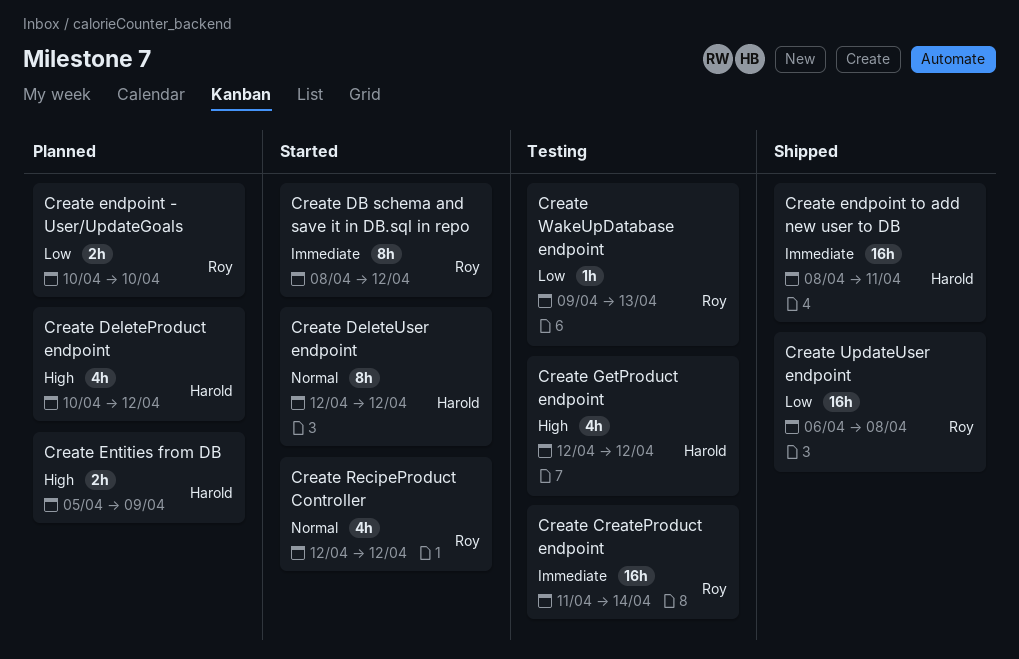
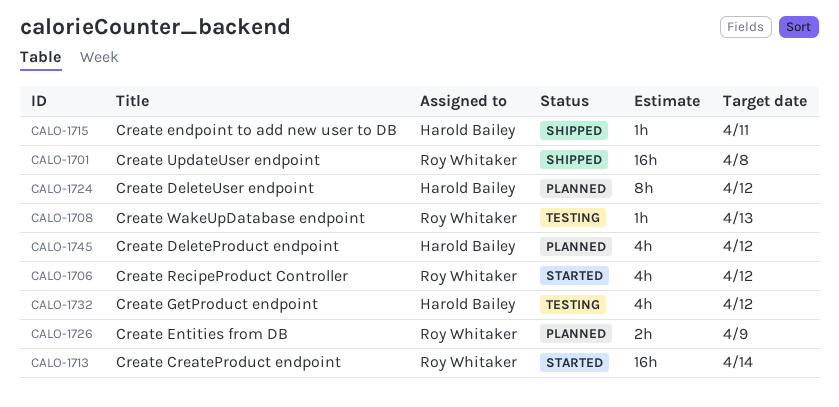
Create CreateProduct endpoint, status: Testing -> Started
Create DB schema and save it in DB.sql in repo: present -> none
Create DeleteUser endpoint, status: Started -> Planned
Create endpoint - User/UpdateGoals: present -> none
Create endpoint to add new user to DB, estimate: 16h -> 1h
Create Entities from DB, owner: Harold Bailey -> Roy Whitaker

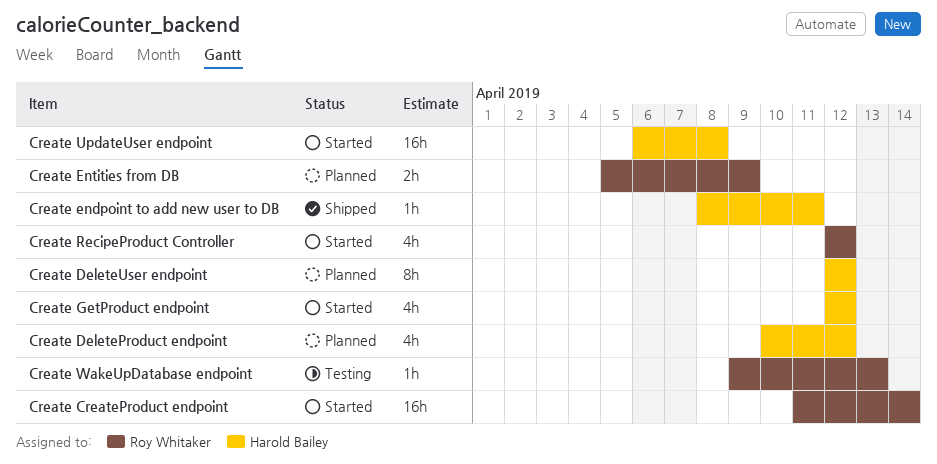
Create GetProduct endpoint, status: Testing -> Started
Create UpdateUser endpoint, status: Shipped -> Started
Create UpdateUser endpoint, owner: Roy Whitaker -> Harold Bailey

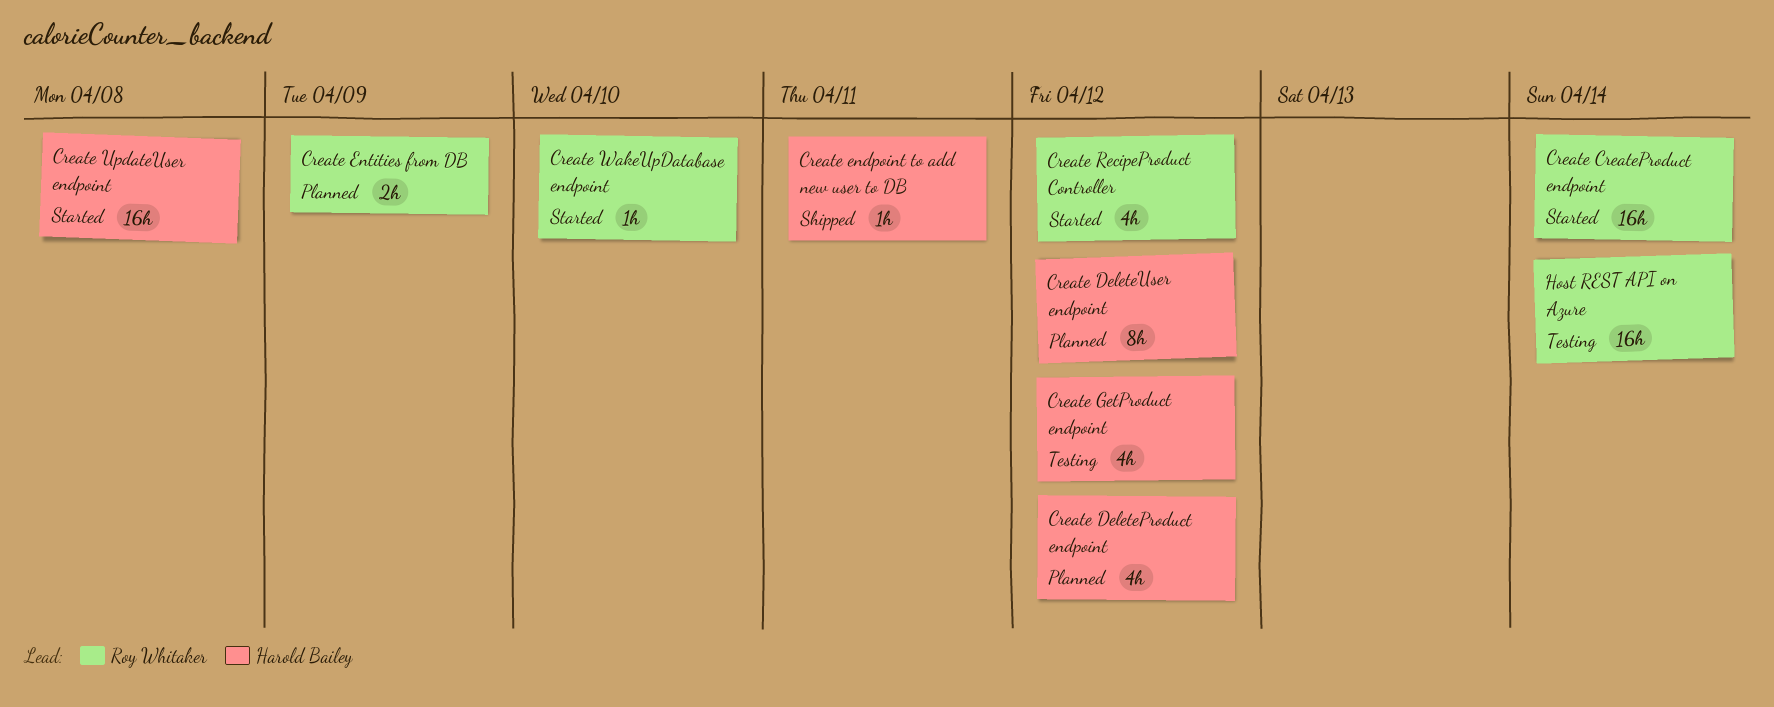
Create GetProduct endpoint, status: Started -> Testing
Create WakeUpDatabase endpoint, status: Testing -> Started
Create WakeUpDatabase endpoint, due: Apr 13 -> Apr 10
Host REST API on Azure: none -> present

